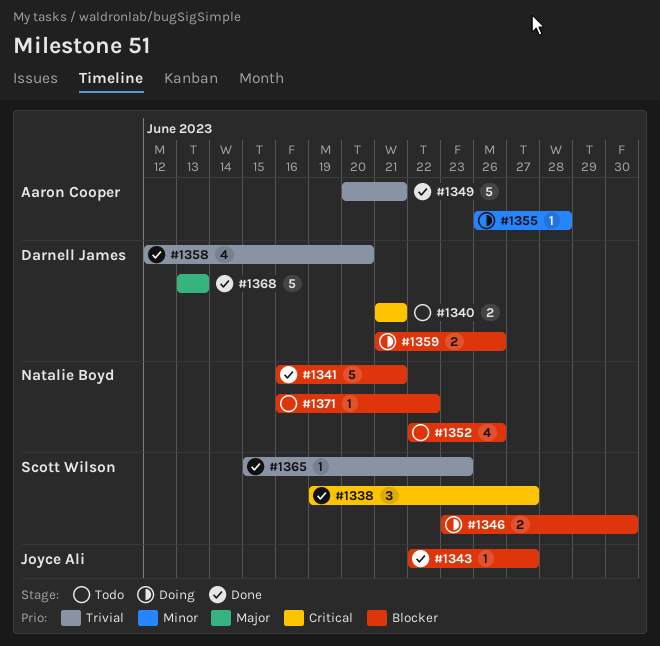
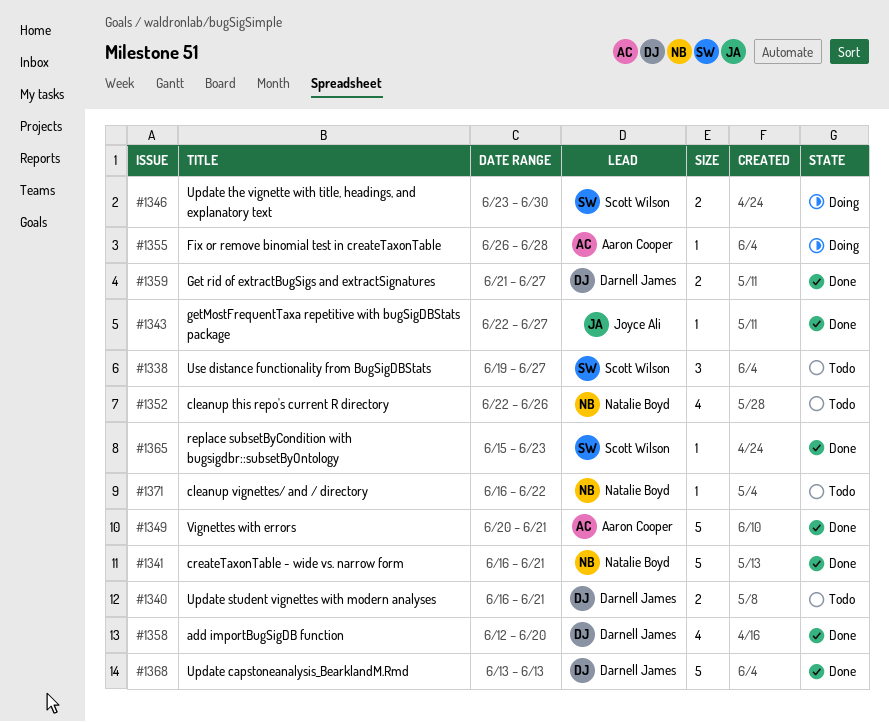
#1338, status: Done -> Todo
#1340, start: Jun 21 -> Jun 16
#1359, status: Doing -> Done
#1359, due: Jun 26 -> Jun 27

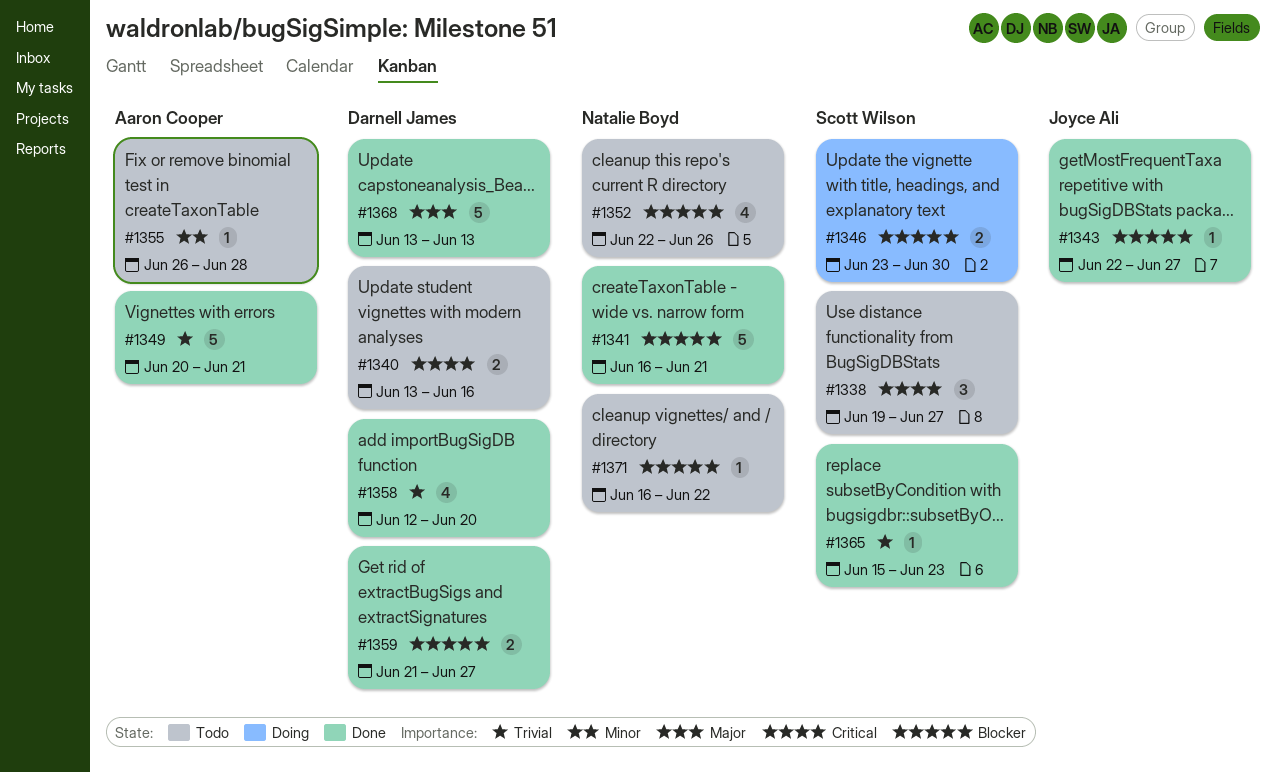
#1340, start: Jun 16 -> Jun 13
#1340, due: Jun 21 -> Jun 16
#1355, status: Doing -> Todo

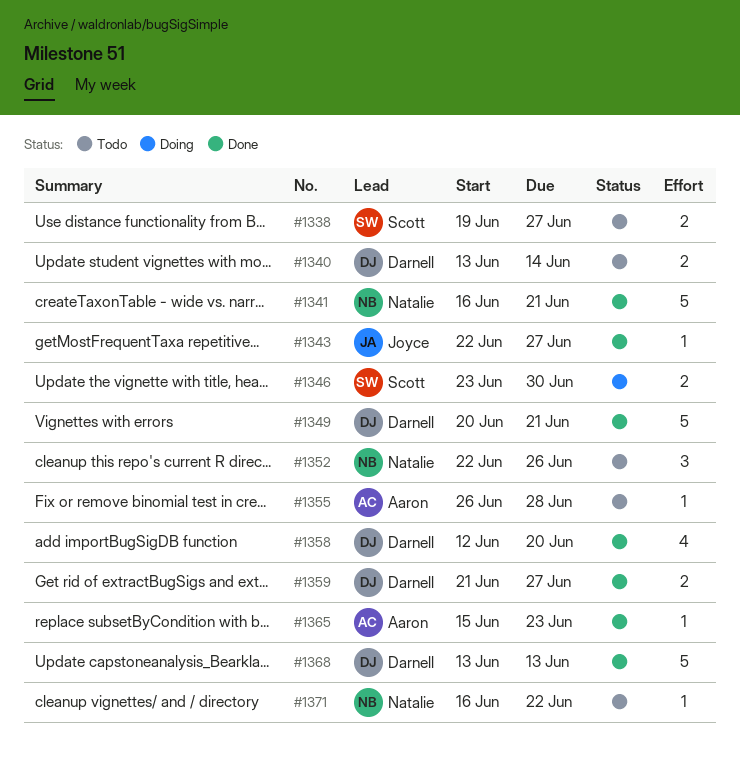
#1338, estimate: 3 -> 2
#1340, due: Jun 16 -> Jun 14
#1349, owner: Aaron Cooper -> Darnell James
#1352, estimate: 4 -> 3
#1365, owner: Scott Wilson -> Aaron Cooper

